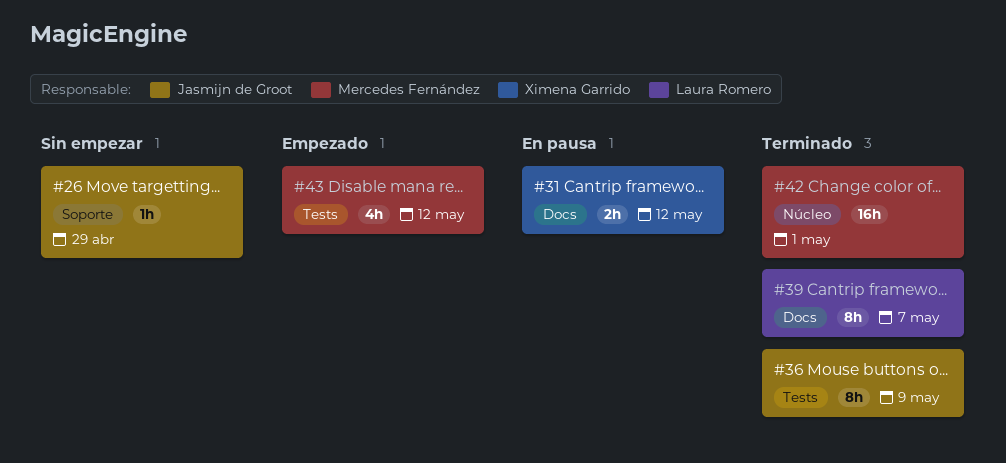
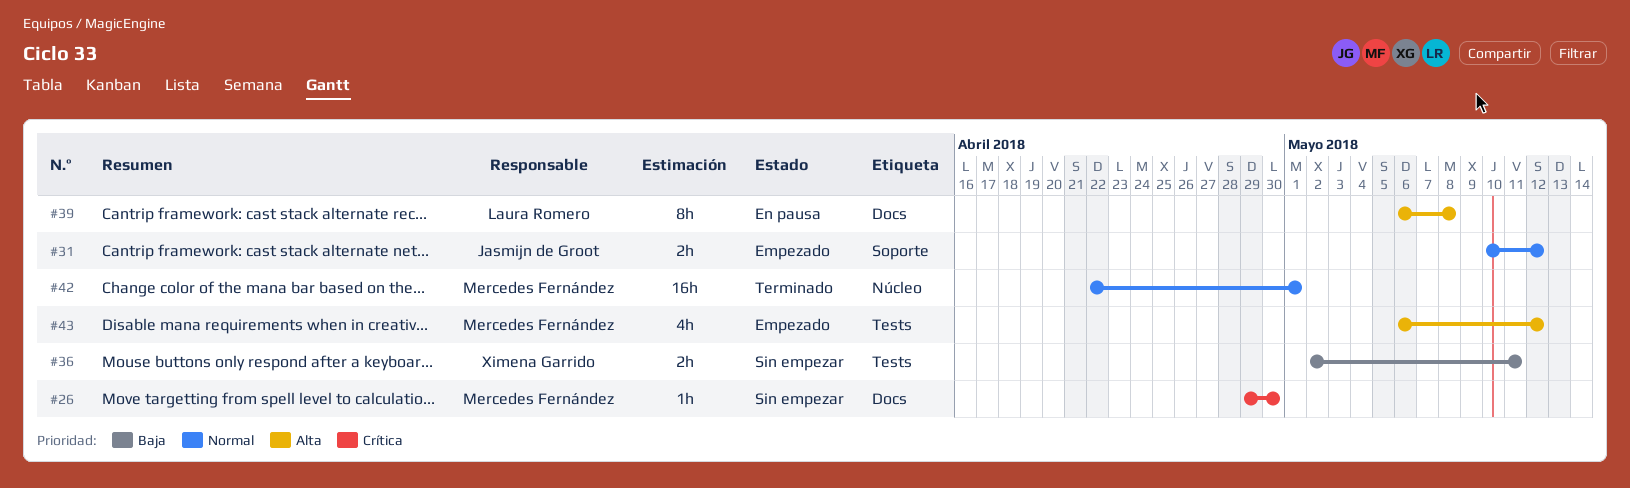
#26, owner: Jasmijn de Groot -> Mercedes Fernández
#26, label: Soporte -> Docs
#26, due: Apr 29 -> Apr 30
#31, status: En pausa -> Empezado
#31, owner: Ximena Garrido -> Jasmijn de Groot
#31, label: Docs -> Soporte
#36, status: Terminado -> Sin empezar
#36, owner: Jasmijn de Groot -> Ximena Garrido
#36, estimate: 8h -> 2h
#36, due: May 9 -> May 11
#39, status: Terminado -> En pausa
#39, due: May 7 -> May 8

